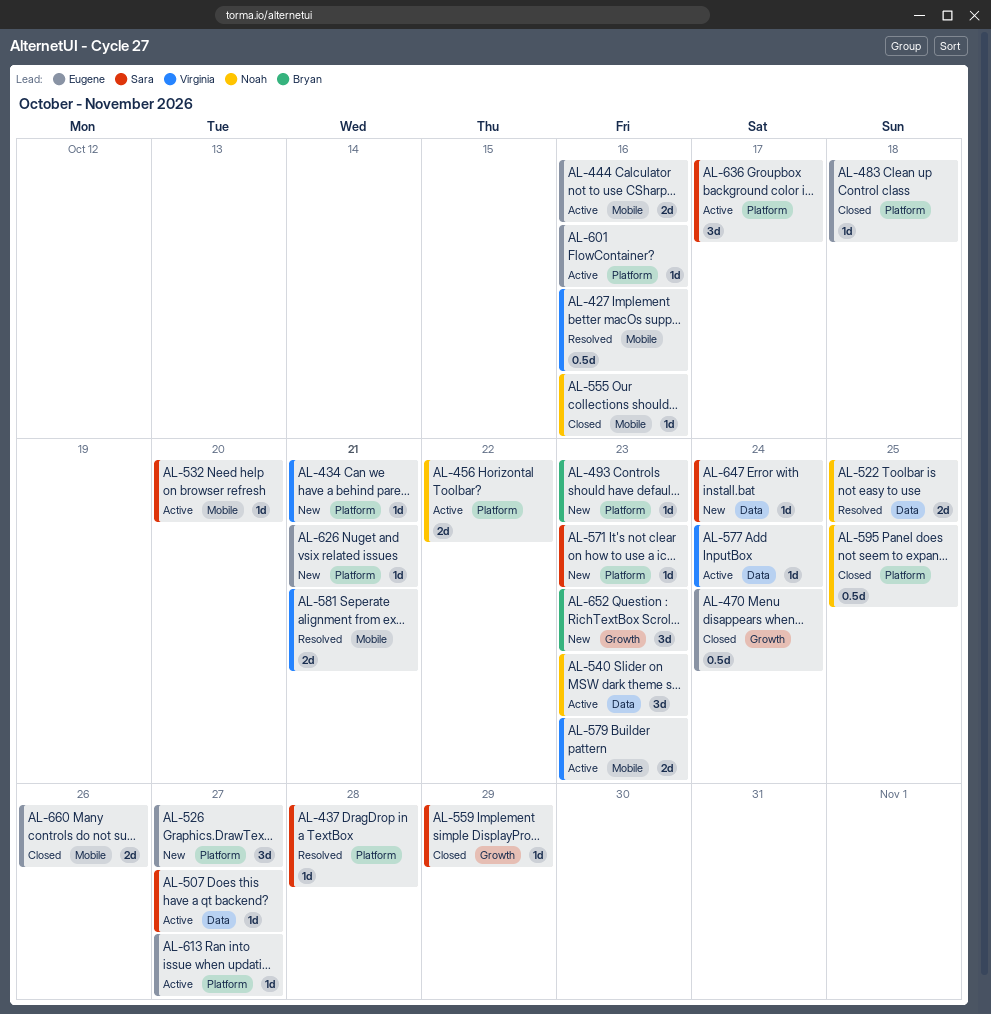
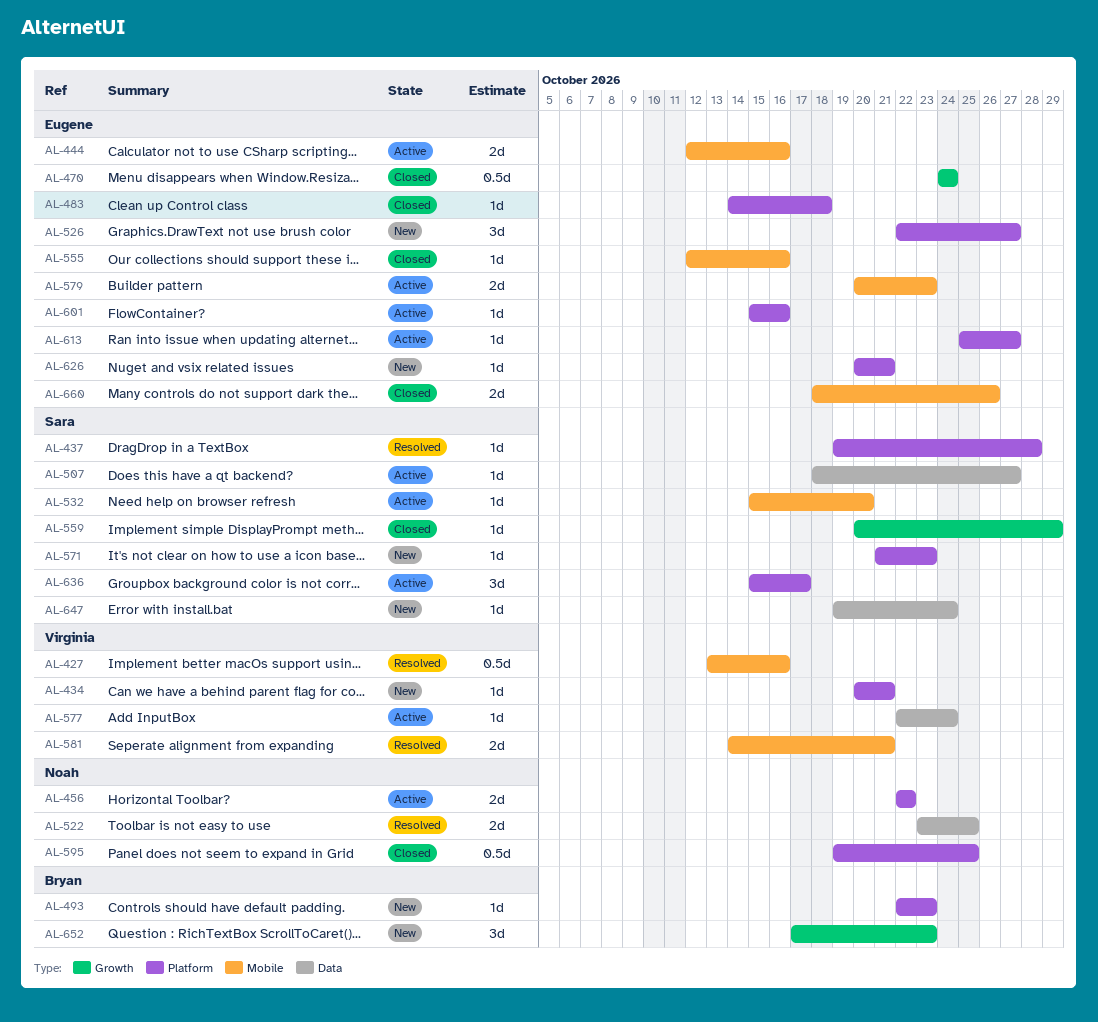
AL-540: present -> none
AL-555, owner: Noah -> Eugene
AL-579, owner: Virginia -> Eugene

